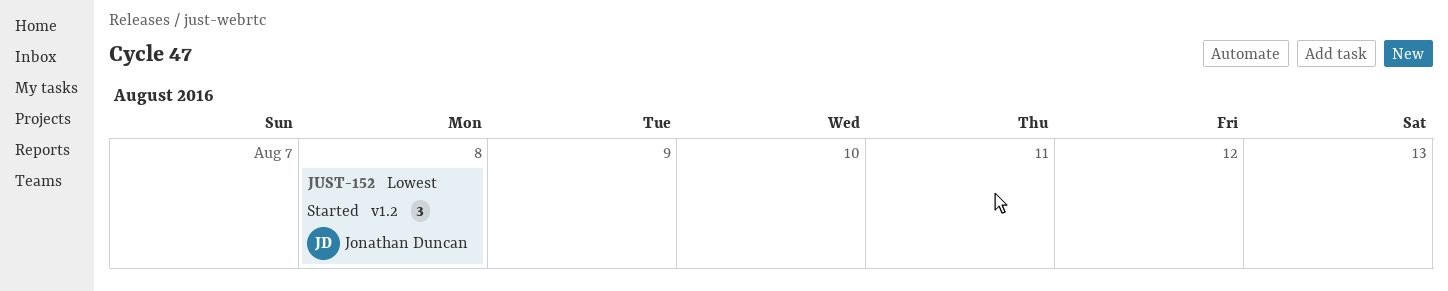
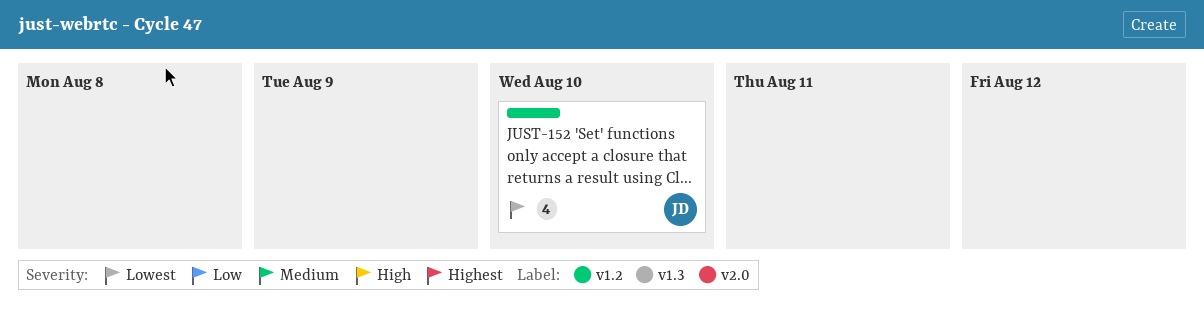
JUST-152, estimate: 3 -> 4
JUST-152, due: Aug 8 -> Aug 10

